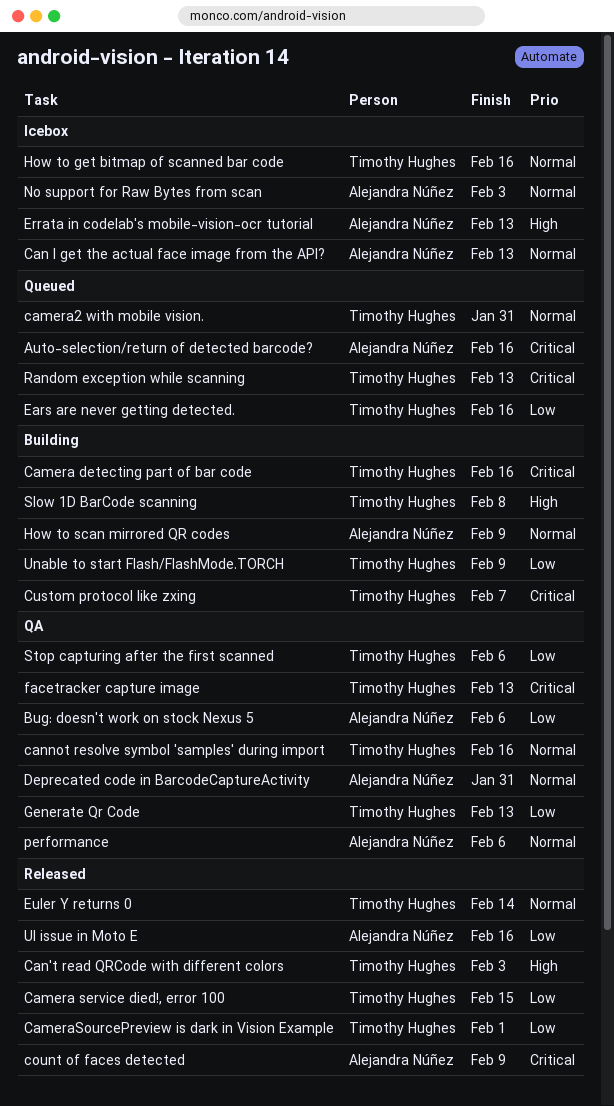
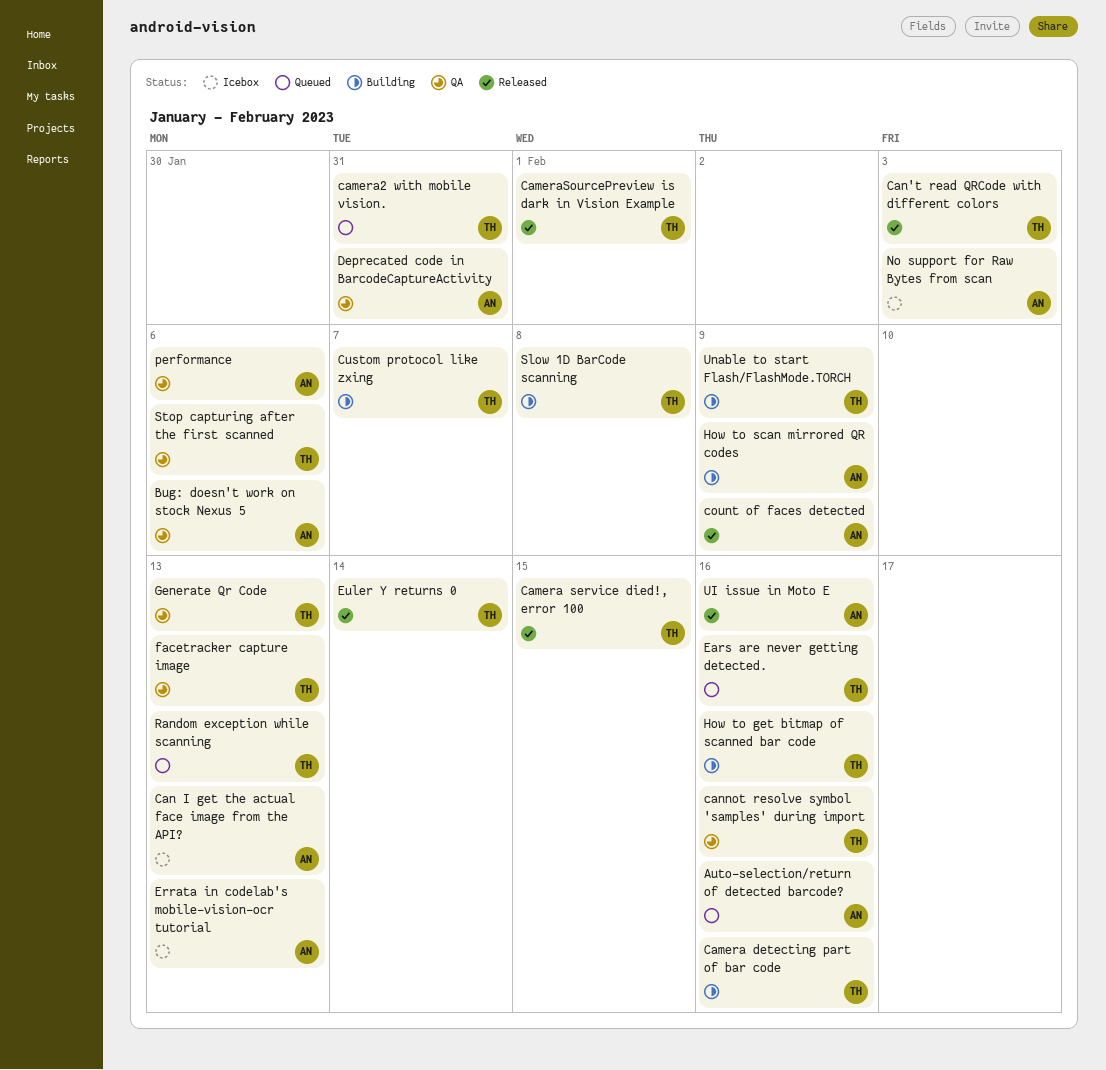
How to get bitmap of scanned bar code, status: Icebox -> Building

